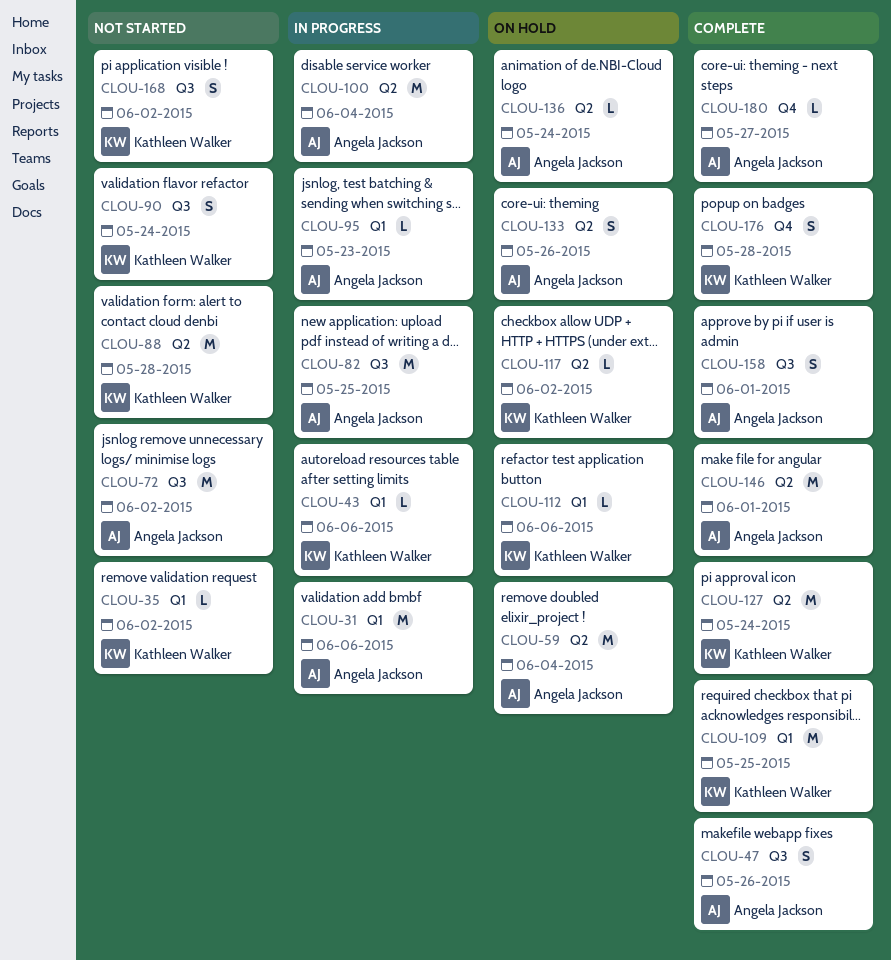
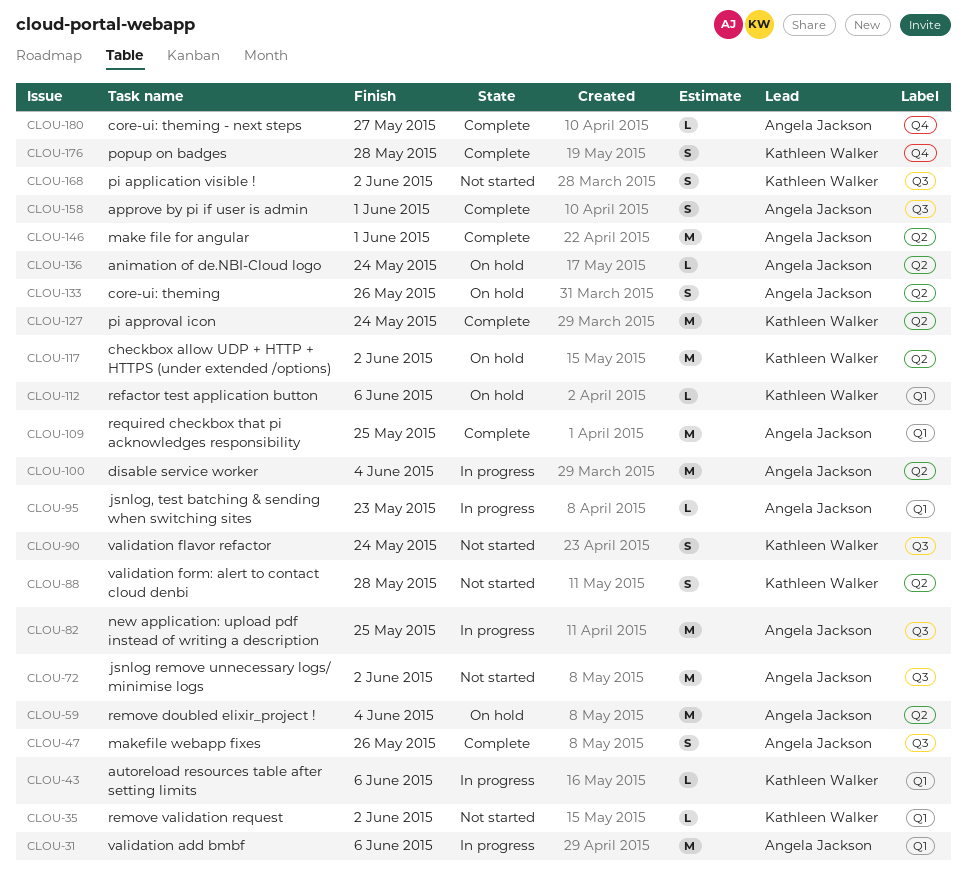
CLOU-88, estimate: M -> S
CLOU-109, owner: Kathleen Walker -> Angela Jackson
CLOU-117, estimate: L -> M

